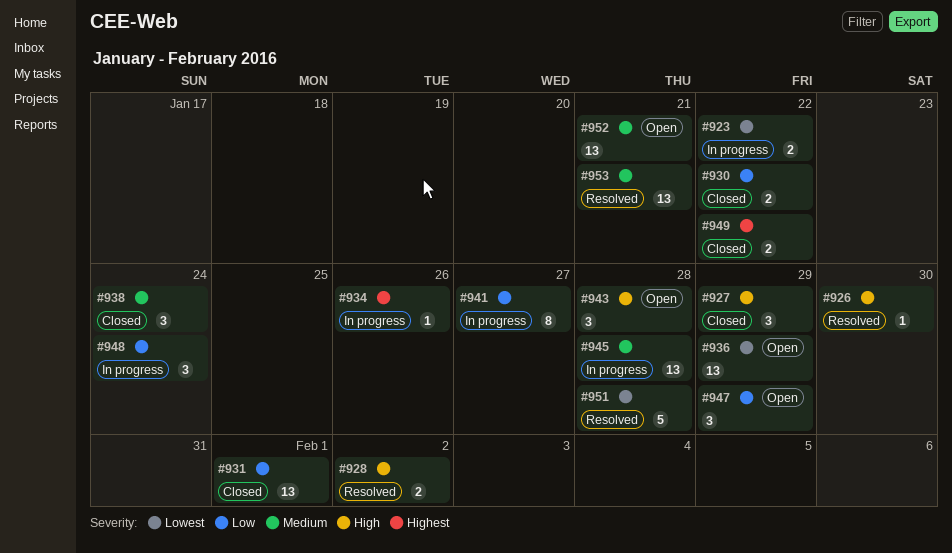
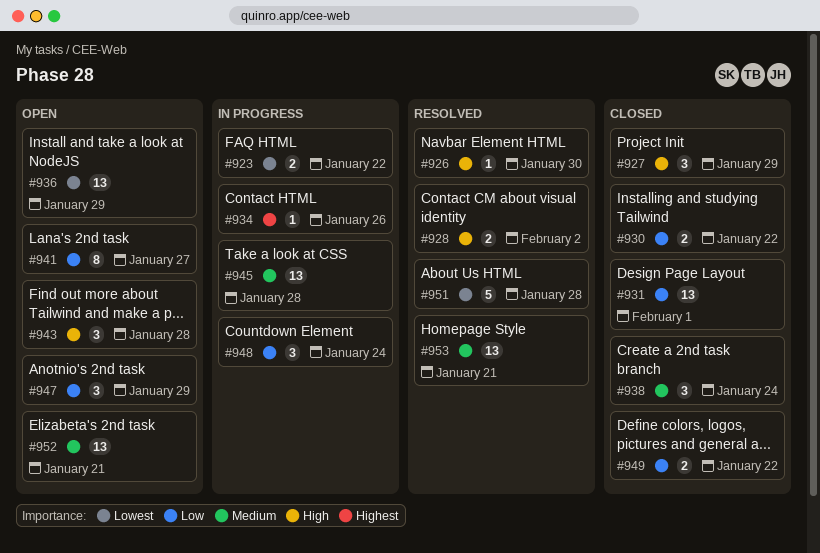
#941, status: In progress -> Open
#949, priority: Highest -> Low

